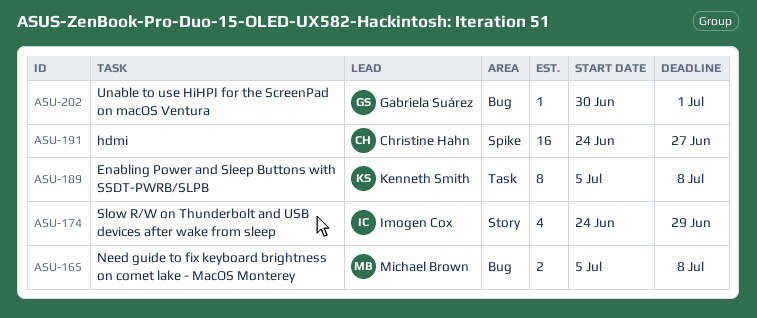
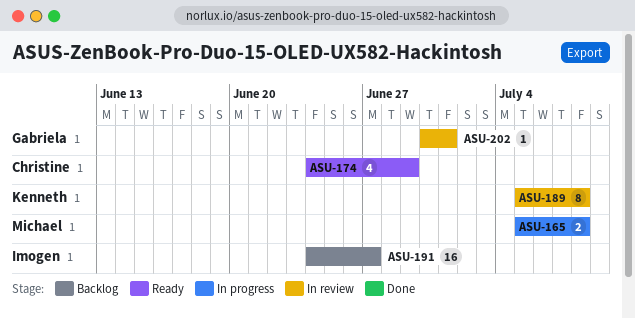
ASU-174, owner: Imogen Cox -> Christine Hahn
ASU-191, owner: Christine Hahn -> Imogen Cox

